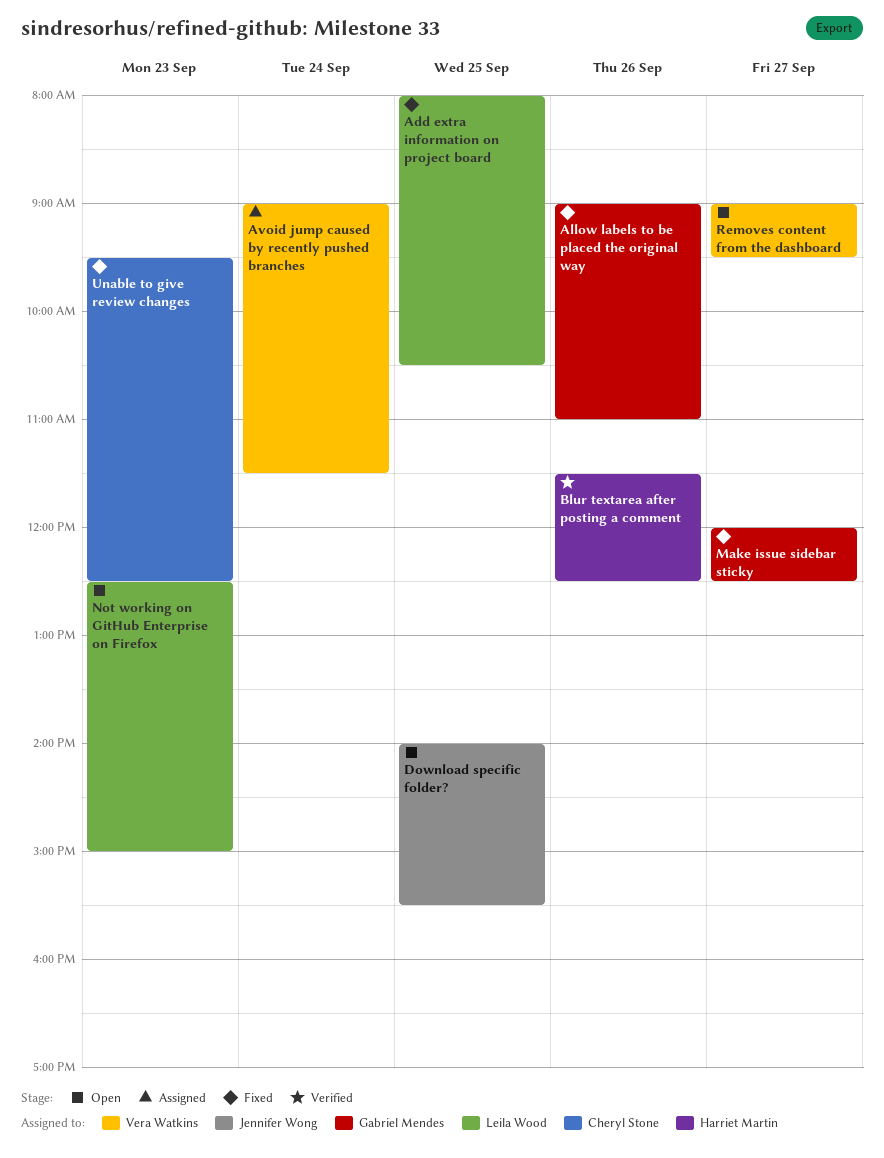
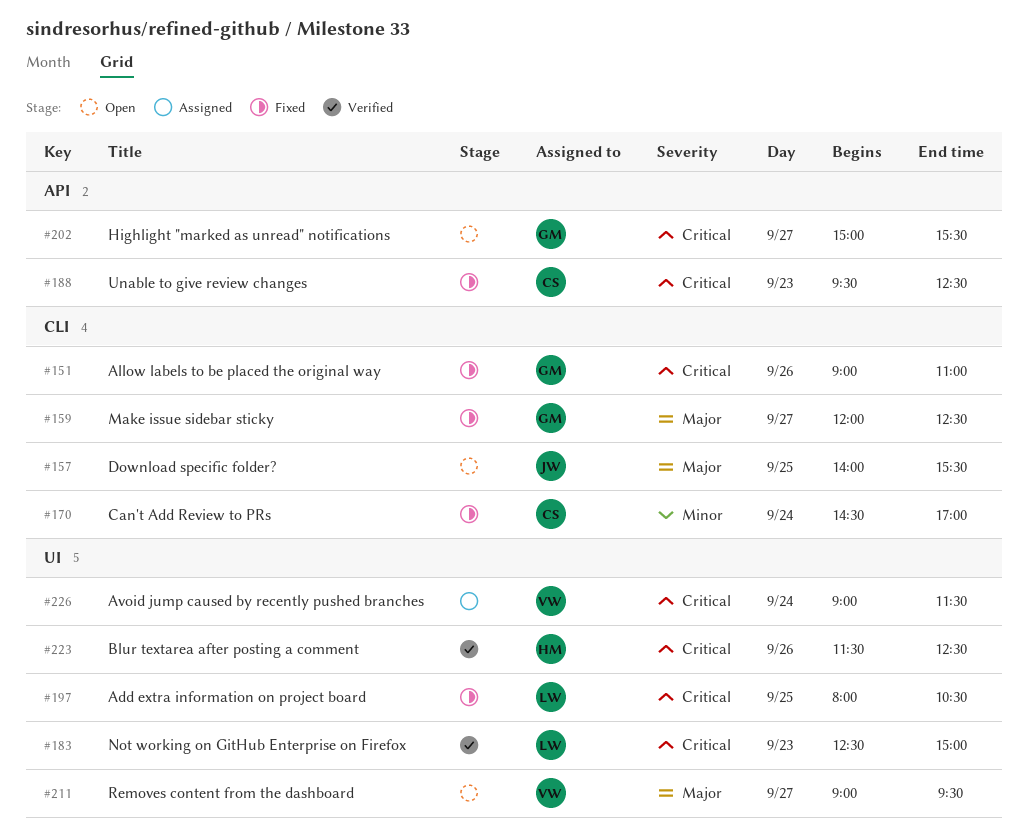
Can't Add Review to PRs: none -> present
Highlight "marked as unread" notifications: none -> present
Not working on GitHub Enterprise on Firefox, status: Open -> Verified

